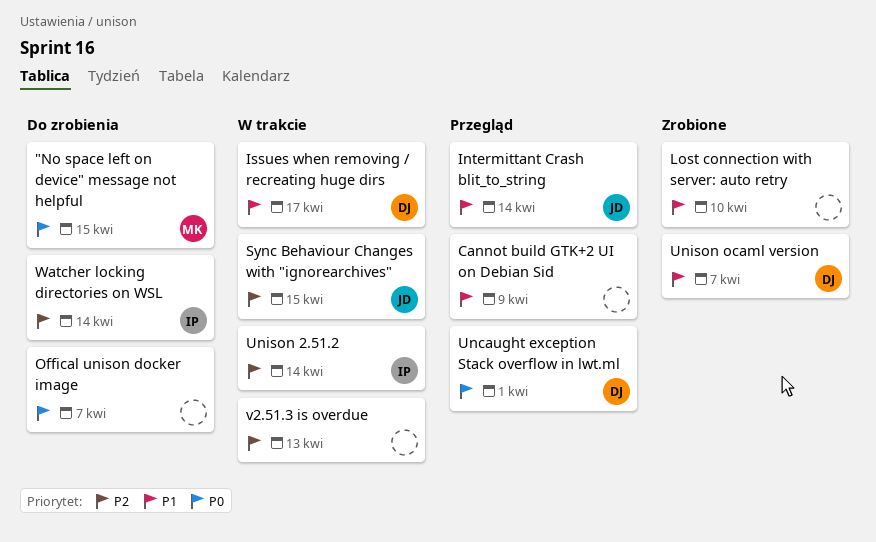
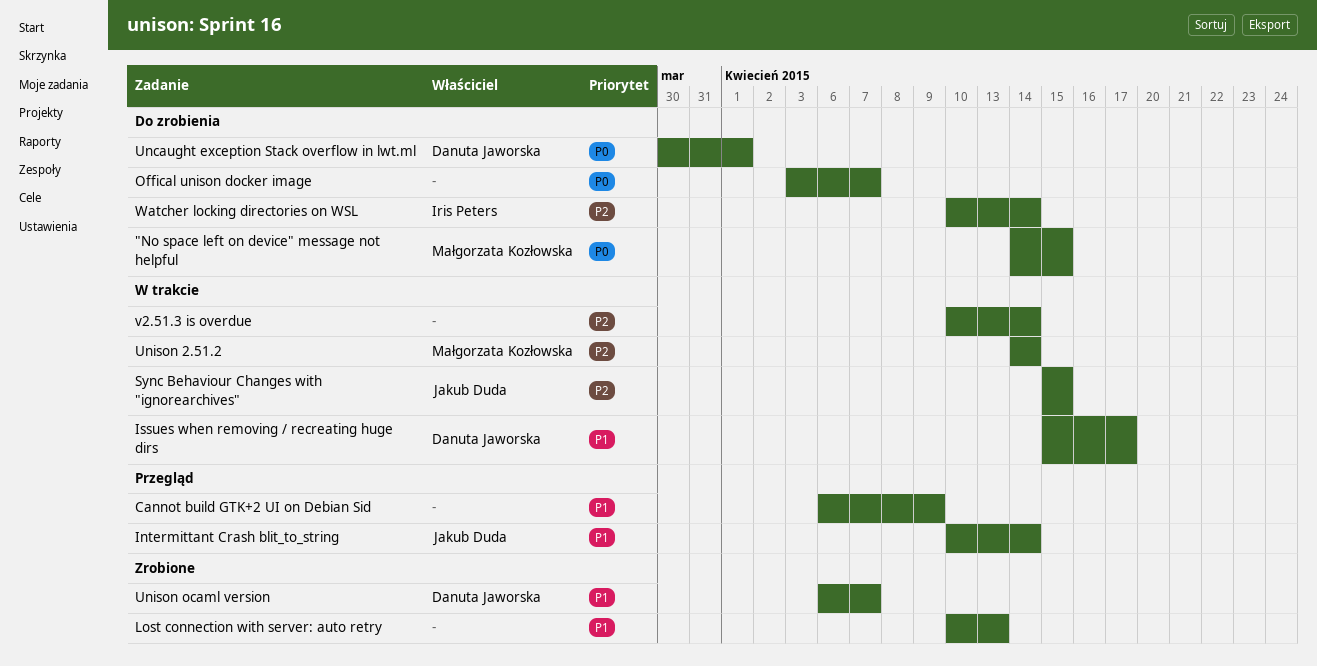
Lost connection with server: auto retry, due: Apr 10 -> Apr 13
Uncaught exception Stack overflow in lwt.ml, status: Przegląd -> Do zrobienia
Unison 2.51.2, owner: Iris Peters -> Małgorzata Kozłowska
v2.51.3 is overdue, due: Apr 13 -> Apr 14

